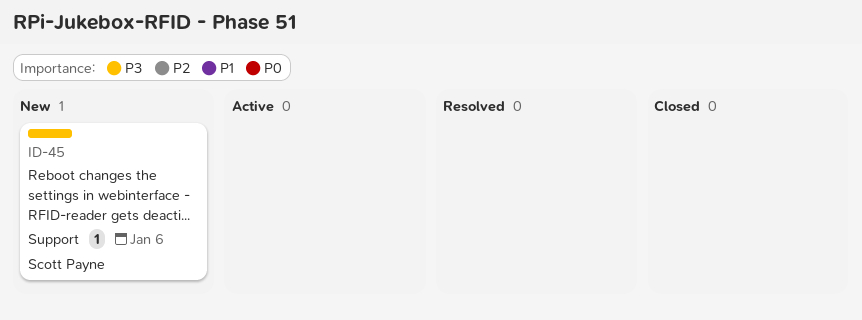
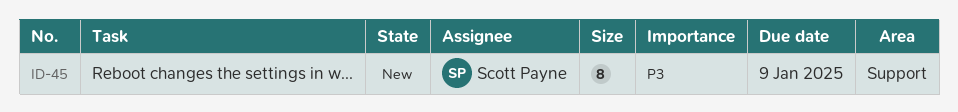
ID-45, estimate: 1 -> 8
ID-45, due: Jan 6 -> Jan 9

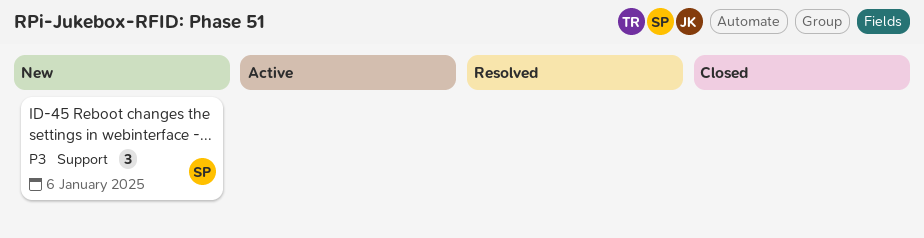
ID-45, estimate: 8 -> 3
ID-45, due: Jan 9 -> Jan 6

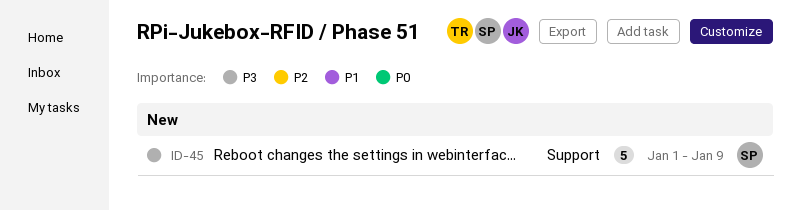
ID-45, estimate: 3 -> 5
ID-45, due: Jan 6 -> Jan 9

